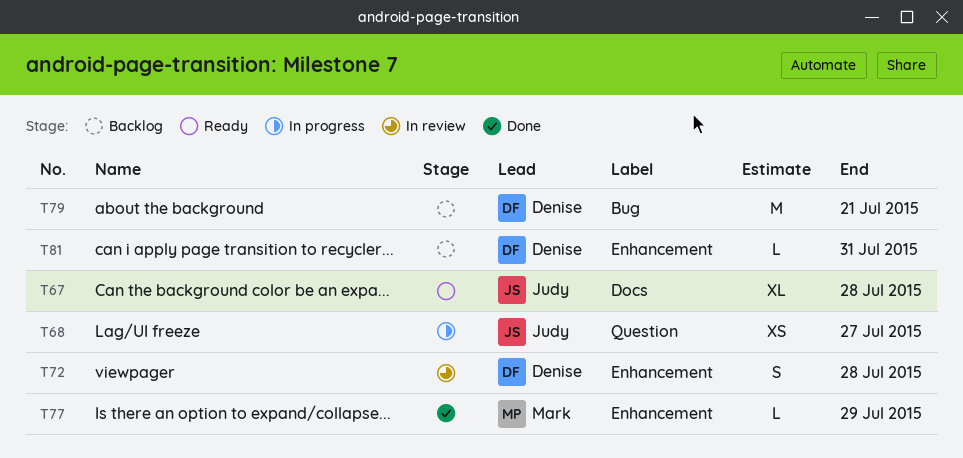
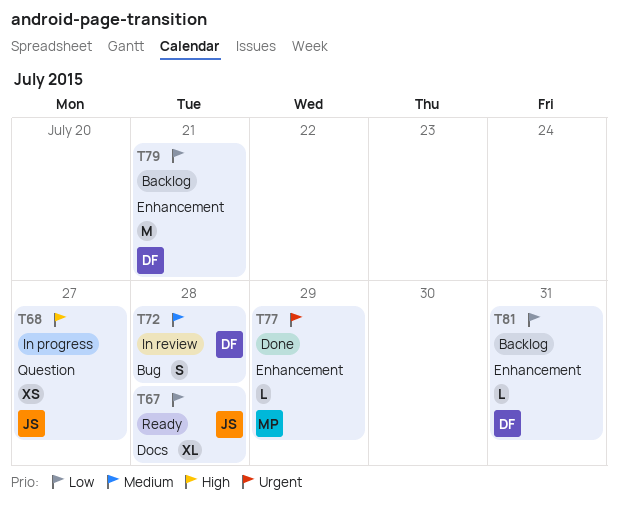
T72, label: Enhancement -> Bug
T79, label: Bug -> Enhancement

